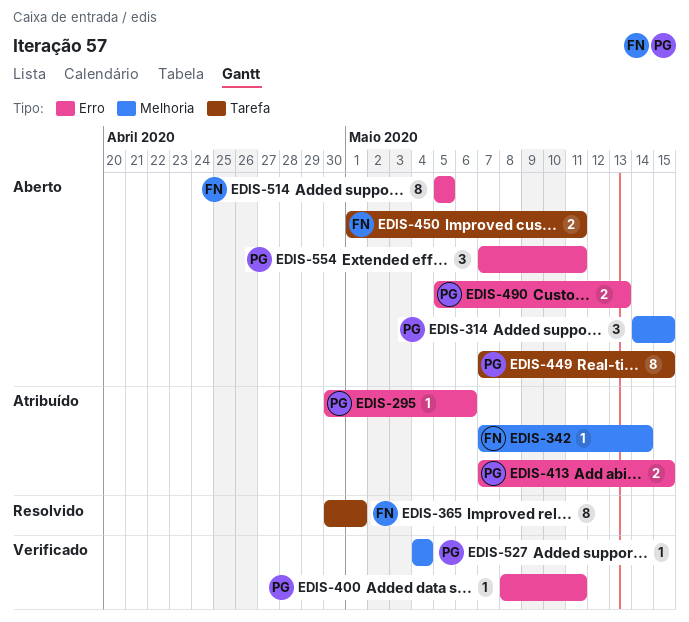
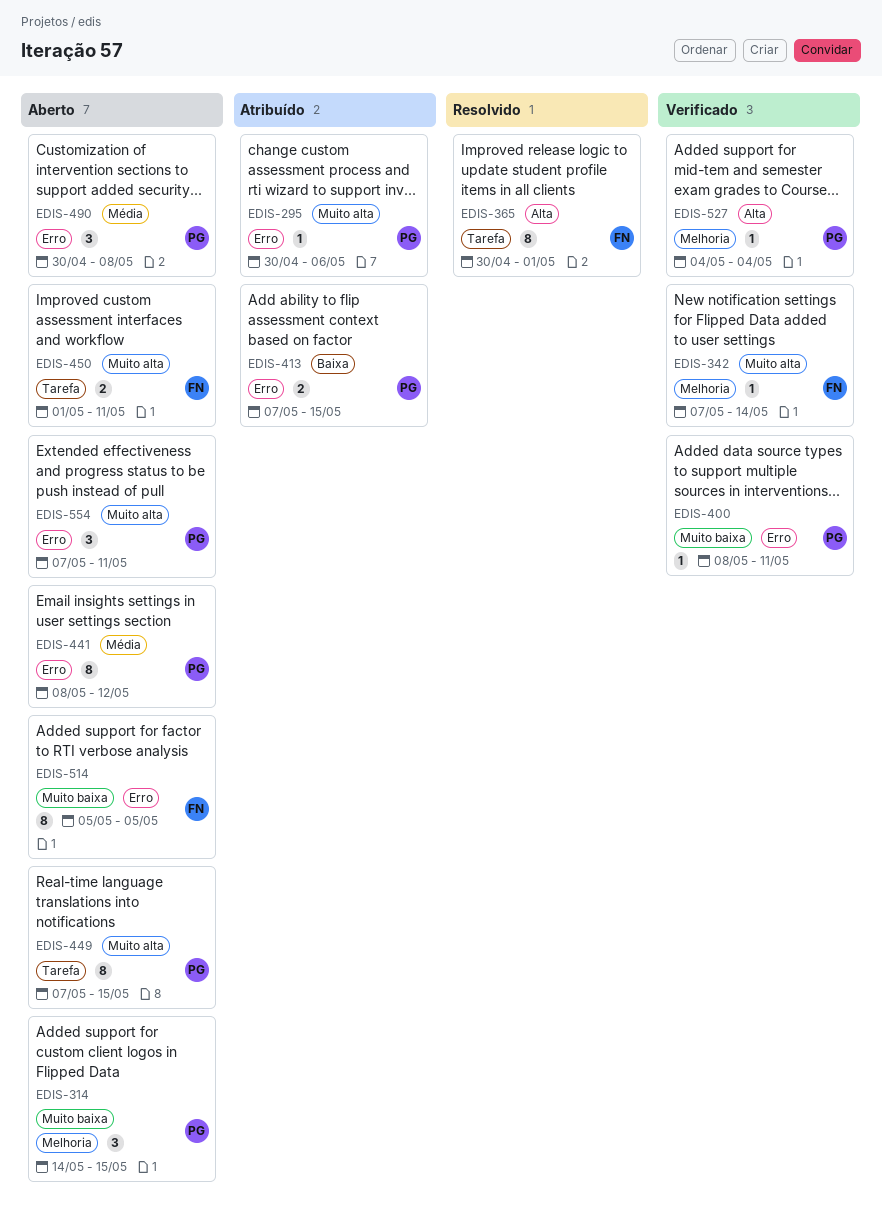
EDIS-342, status: Atribuído -> Verificado
EDIS-441: none -> present
EDIS-490, estimate: 2 -> 3
EDIS-490, start: May 5 -> Apr 30
EDIS-490, due: May 13 -> May 8

